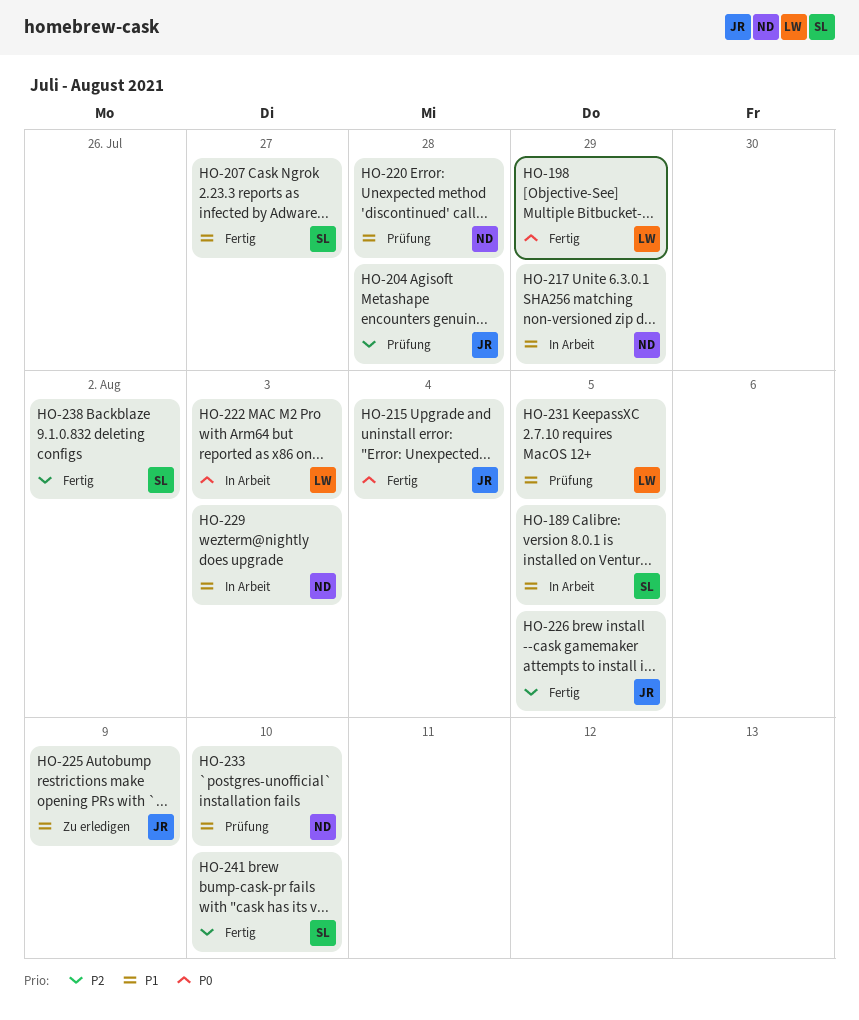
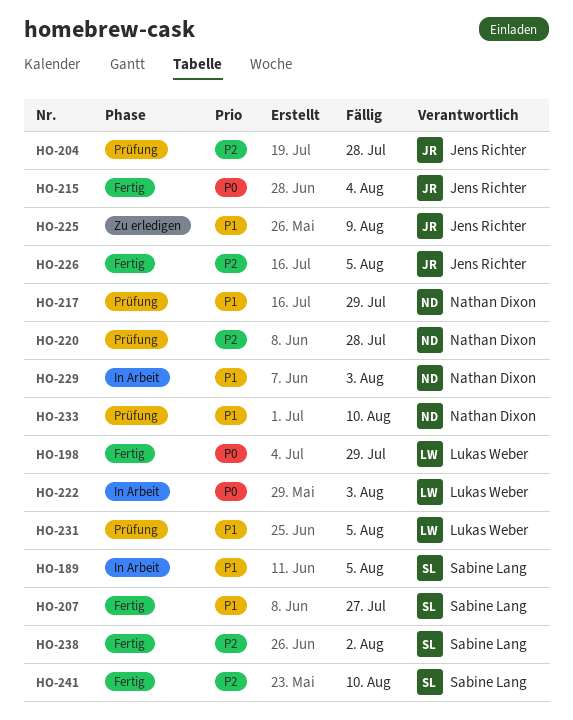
HO-217, status: In Arbeit -> Prüfung
HO-220, priority: P1 -> P2

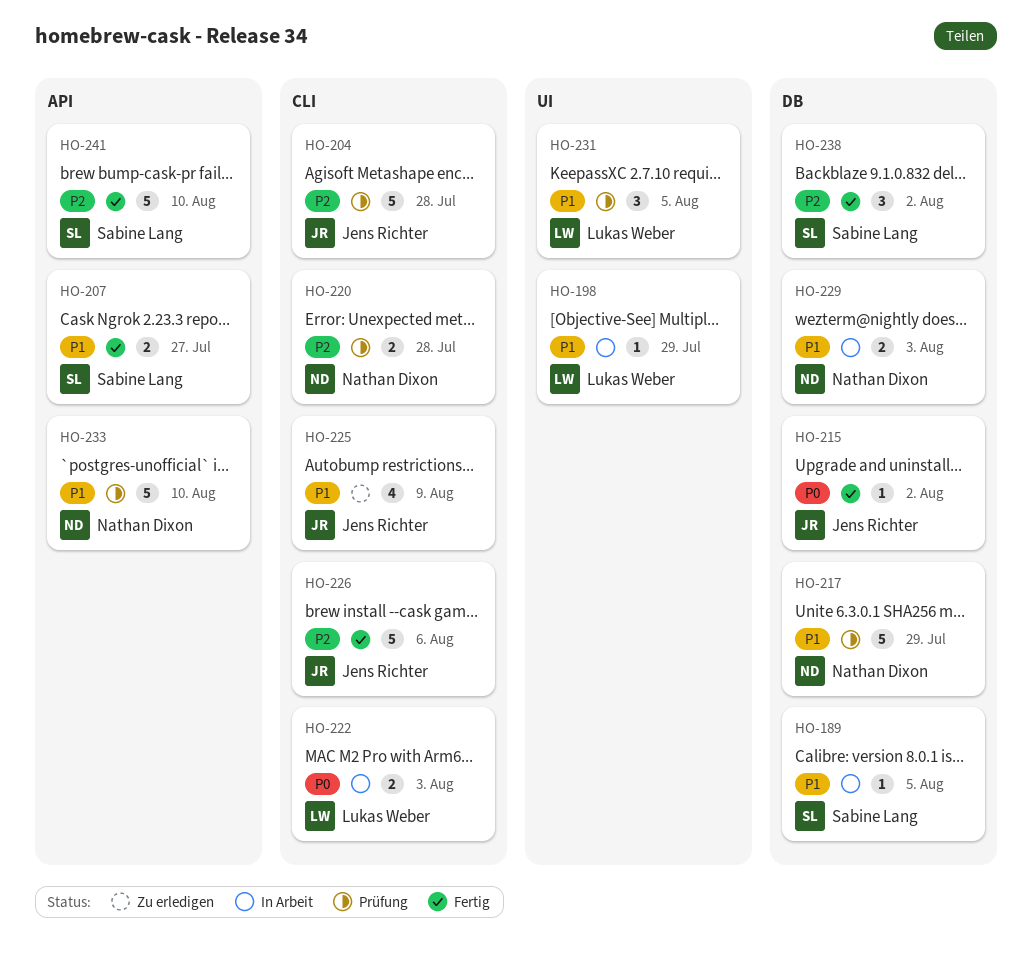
HO-198, status: Fertig -> In Arbeit
HO-198, priority: P0 -> P1
HO-215, due: Aug 4 -> Aug 2
HO-226, due: Aug 5 -> Aug 6

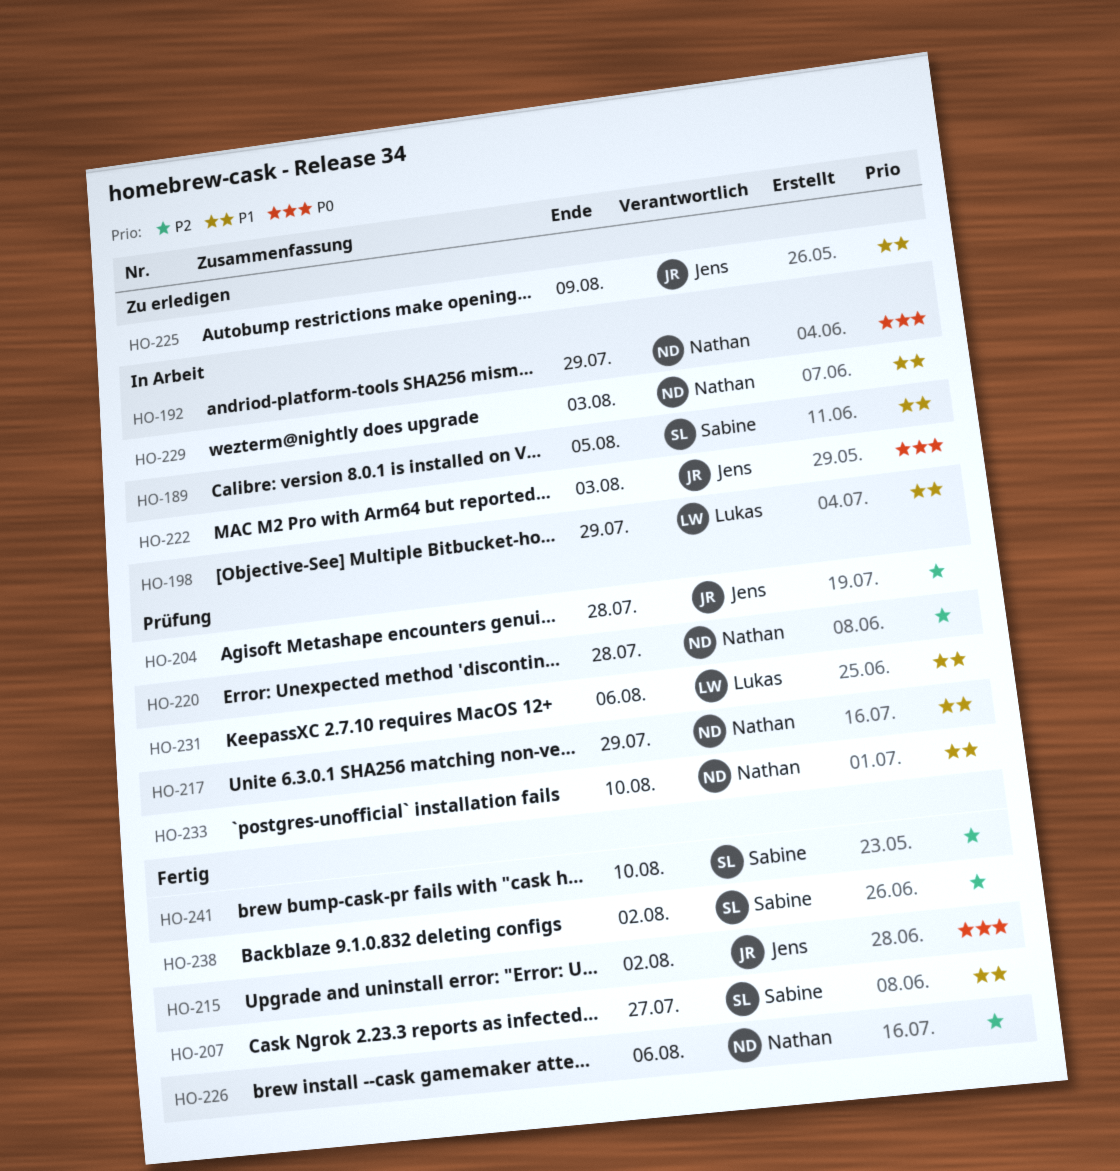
HO-192: none -> present
HO-222, owner: Lukas Weber -> Jens Richter
HO-226, owner: Jens Richter -> Nathan Dixon
HO-231, due: Aug 5 -> Aug 6

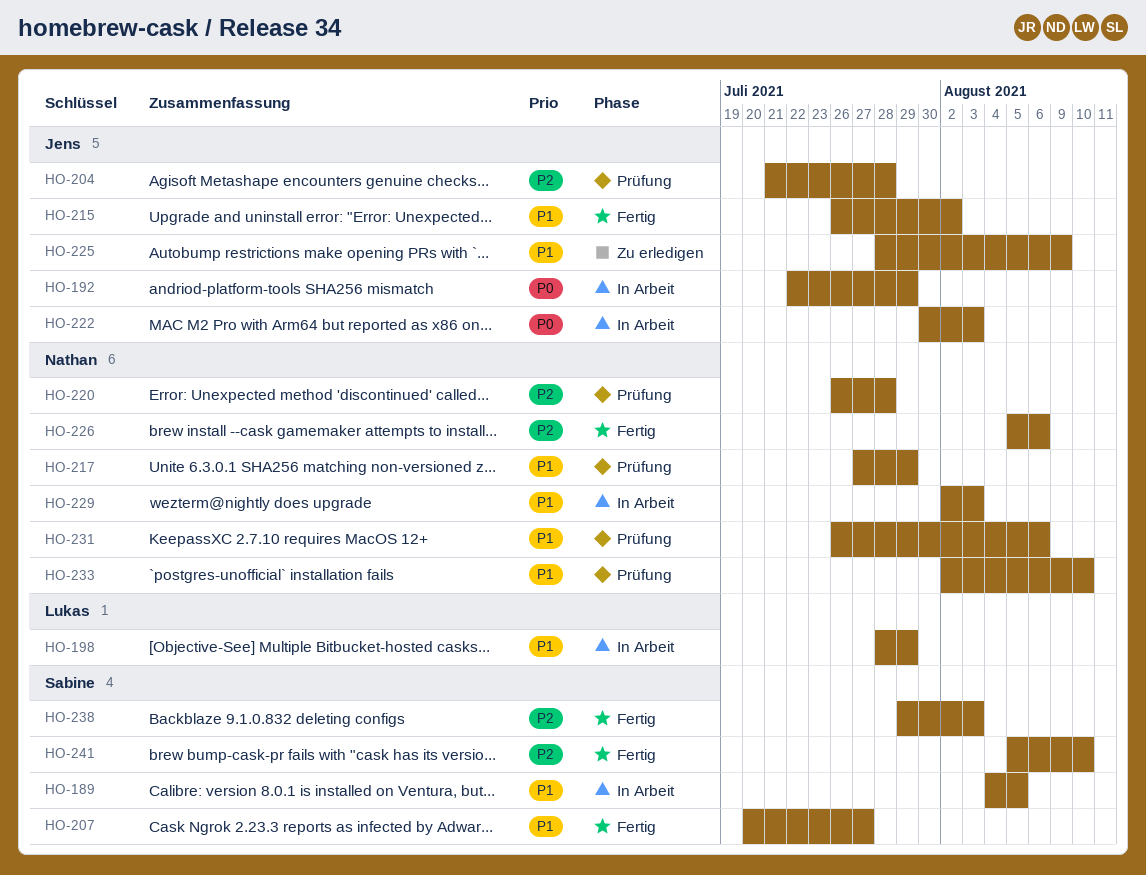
HO-192, owner: Nathan -> Jens
HO-215, priority: P0 -> P1
HO-231, owner: Lukas -> Nathan
HO-238, due: Aug 2 -> Aug 3

